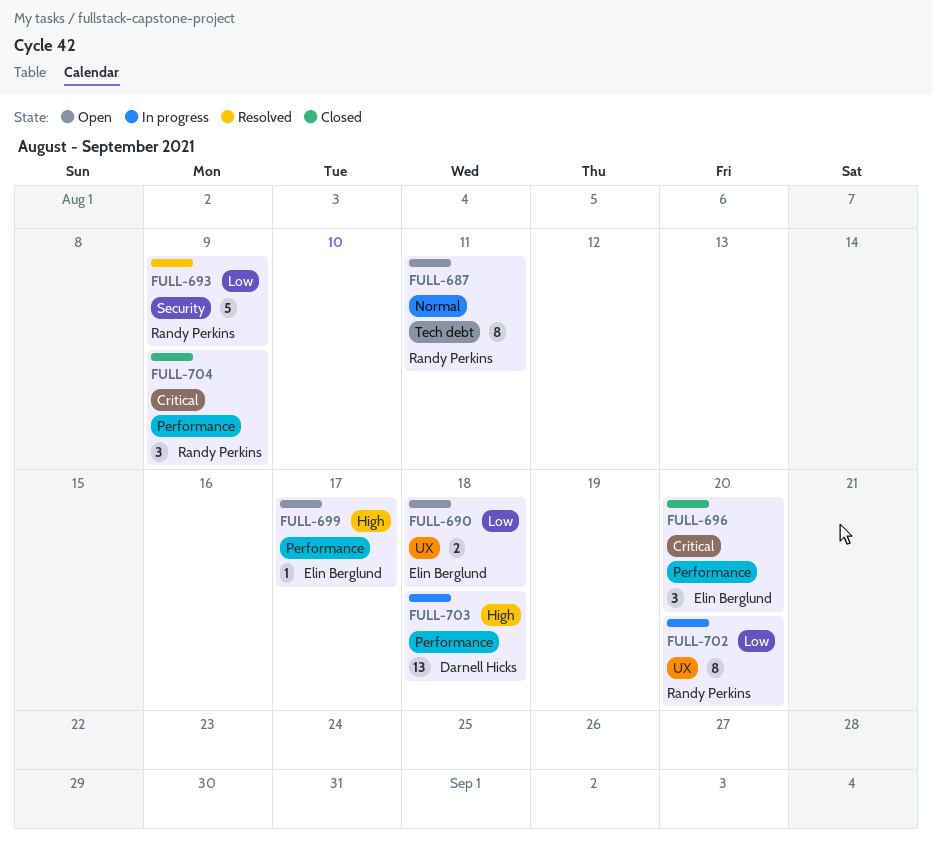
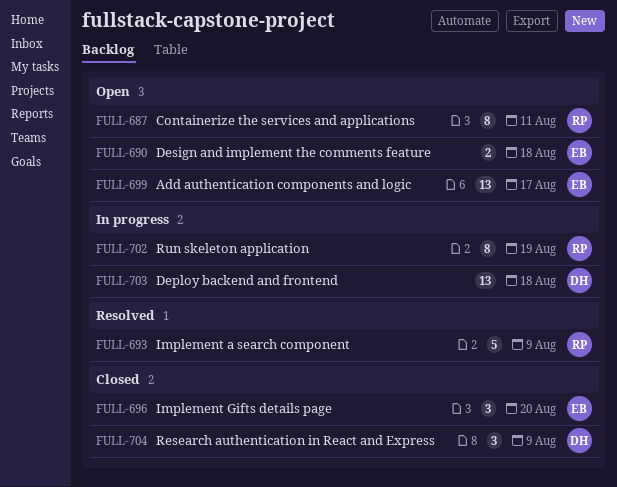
FULL-699, estimate: 1 -> 13
FULL-702, due: Aug 20 -> Aug 19
FULL-704, owner: Randy Perkins -> Darnell Hicks

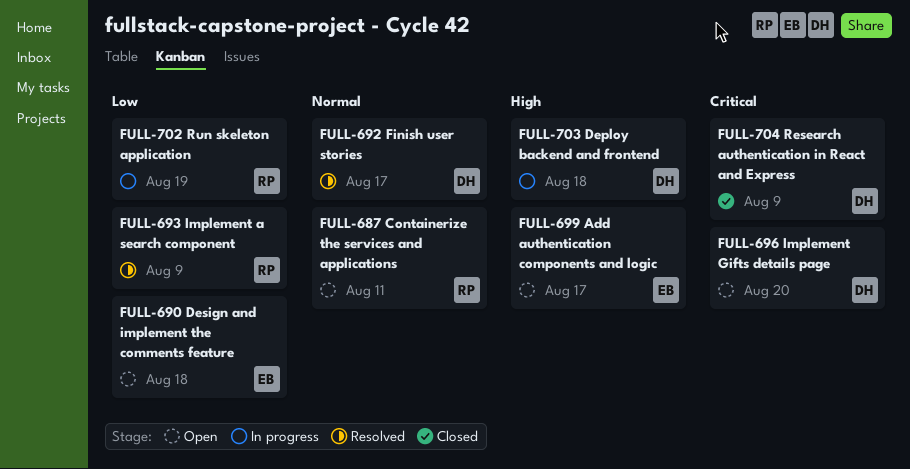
FULL-692: none -> present
FULL-696, status: Closed -> Open
FULL-696, owner: EB -> DH

